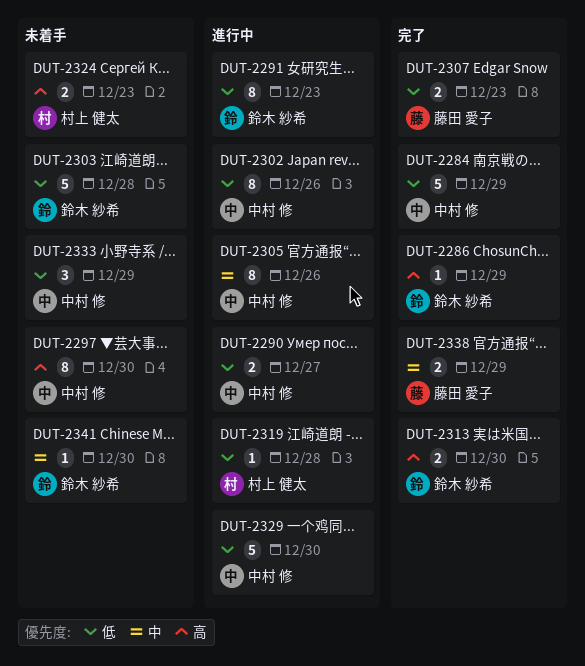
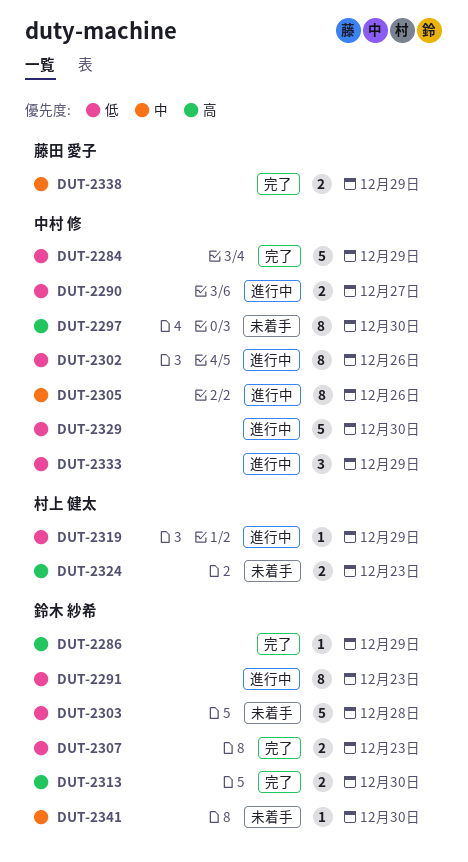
DUT-2307, owner: 藤田 愛子 -> 鈴木 紗希
DUT-2319, due: Dec 28 -> Dec 29
DUT-2333, status: 未着手 -> 進行中

